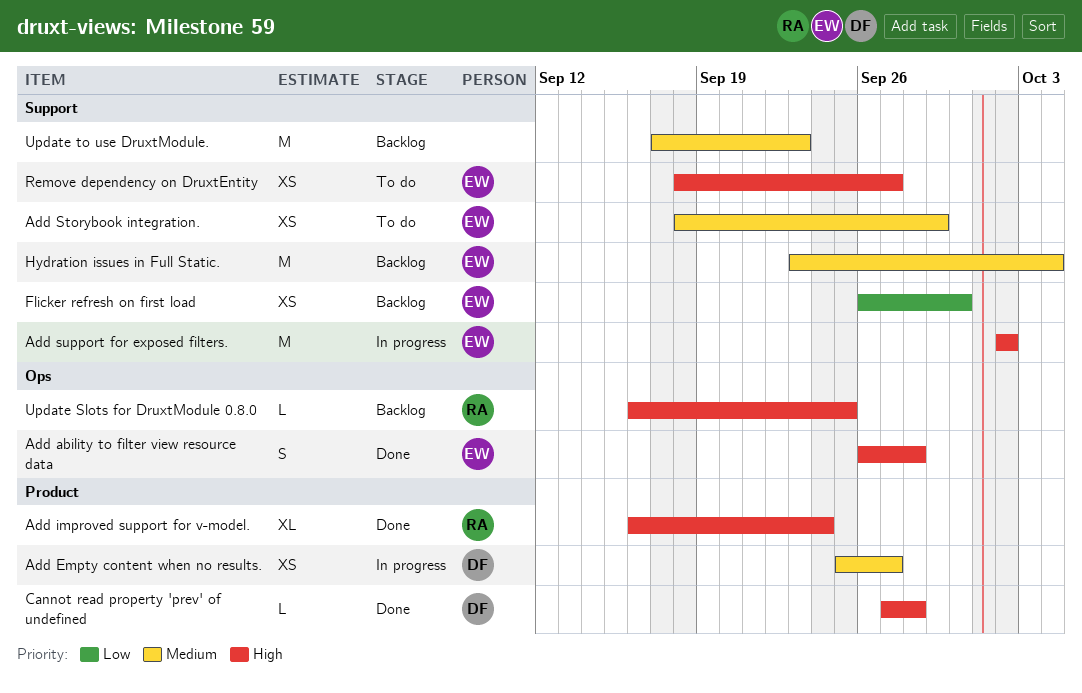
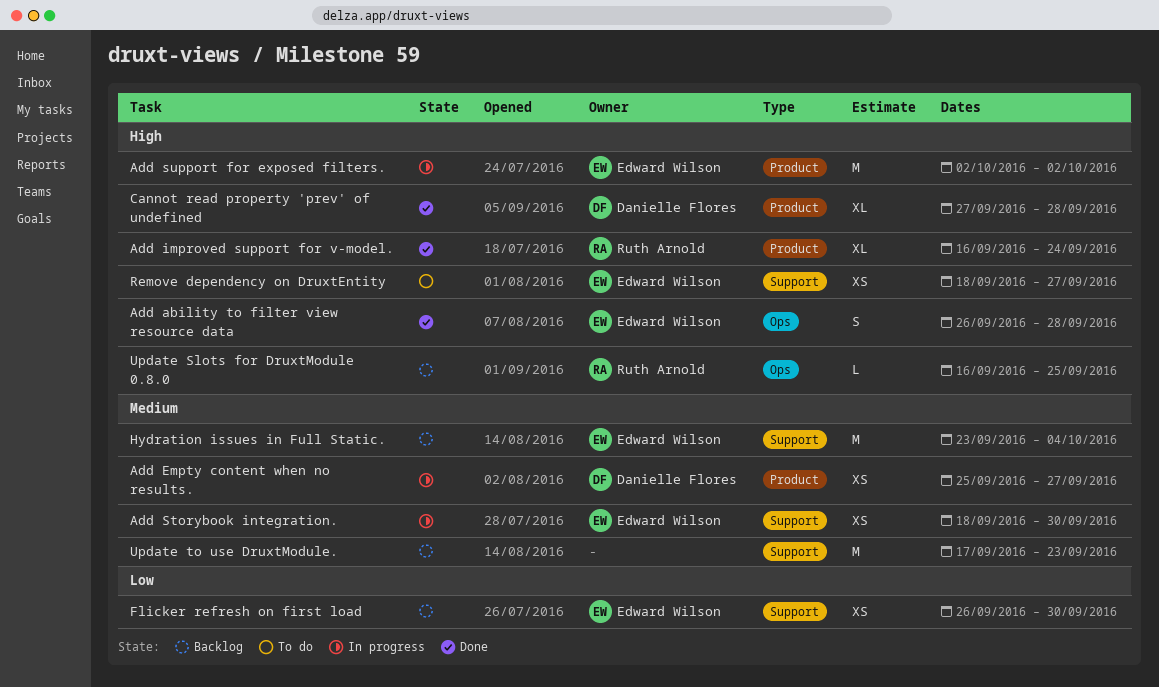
Add Storybook integration., status: To do -> In progress
Add Storybook integration., due: Sep 29 -> Sep 30
Add support for exposed filters., label: Support -> Product
Cannot read property 'prev' of undefined, estimate: L -> XL

